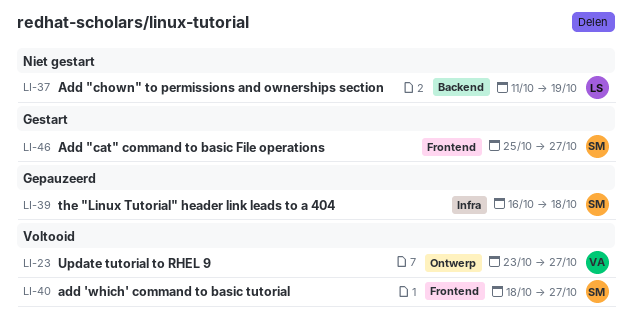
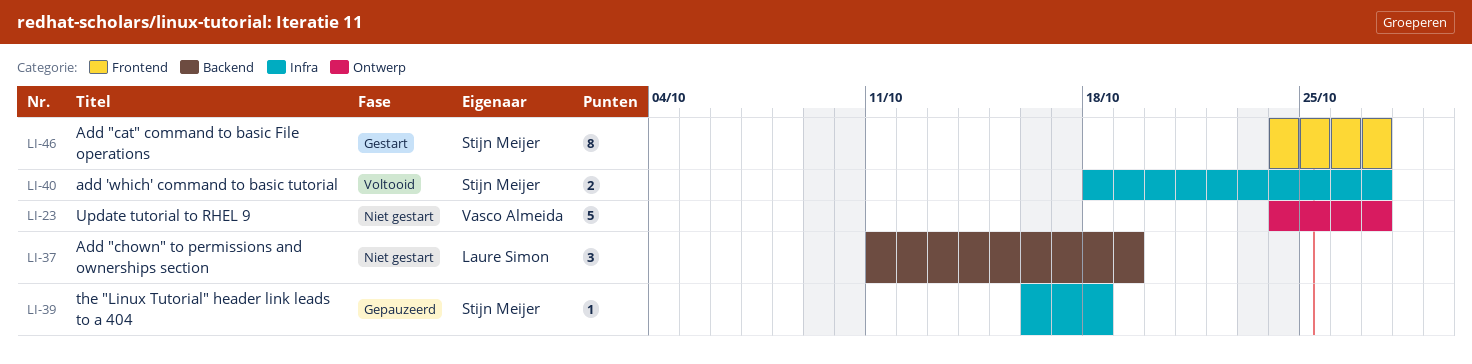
LI-23, status: Voltooid -> Niet gestart
LI-23, start: Oct 23 -> Oct 24
LI-40, label: Frontend -> Infra
LI-46, start: Oct 25 -> Oct 24

